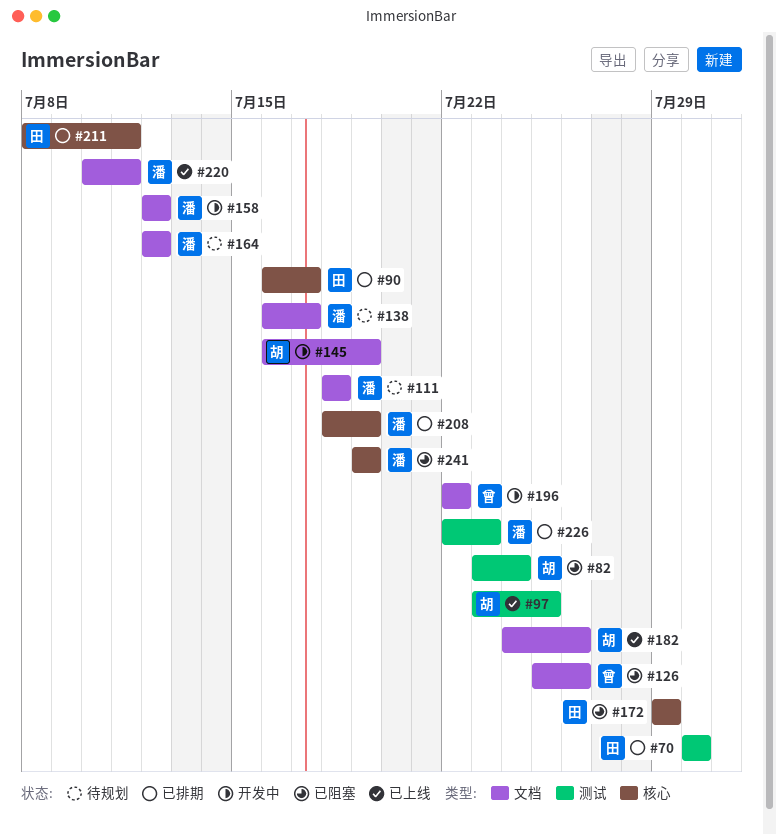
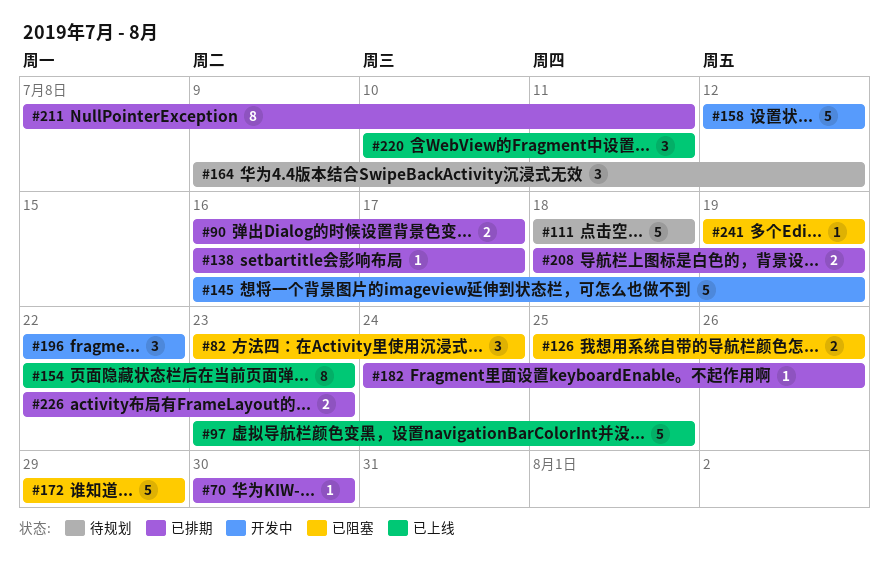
#138, status: 待规划 -> 已排期
#154: none -> present
#164, start: Jul 12 -> Jul 9
#182, status: 已上线 -> 已排期

